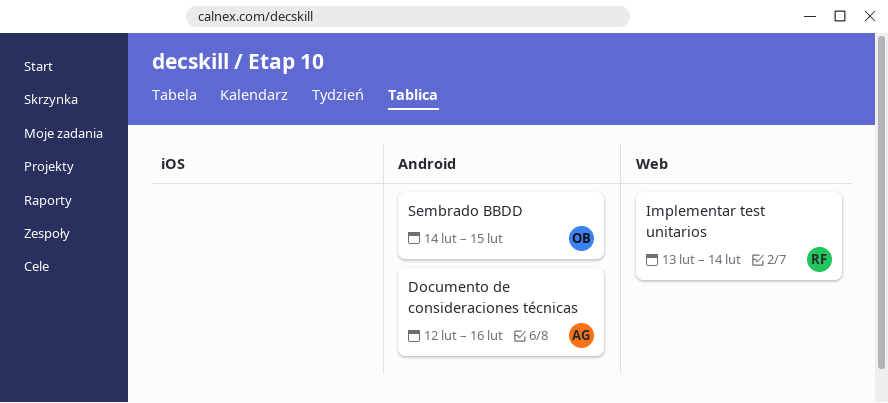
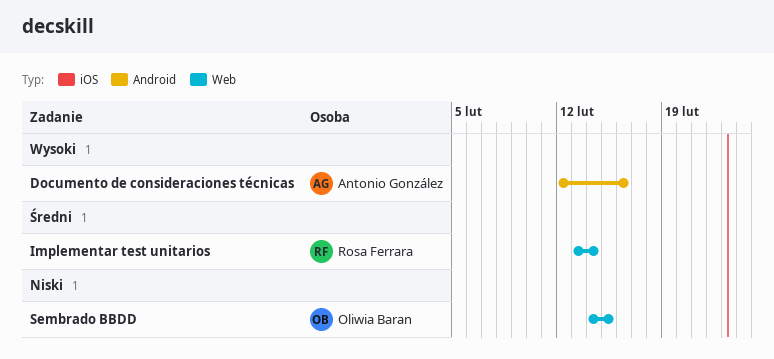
Sembrado BBDD, label: Android -> Web

